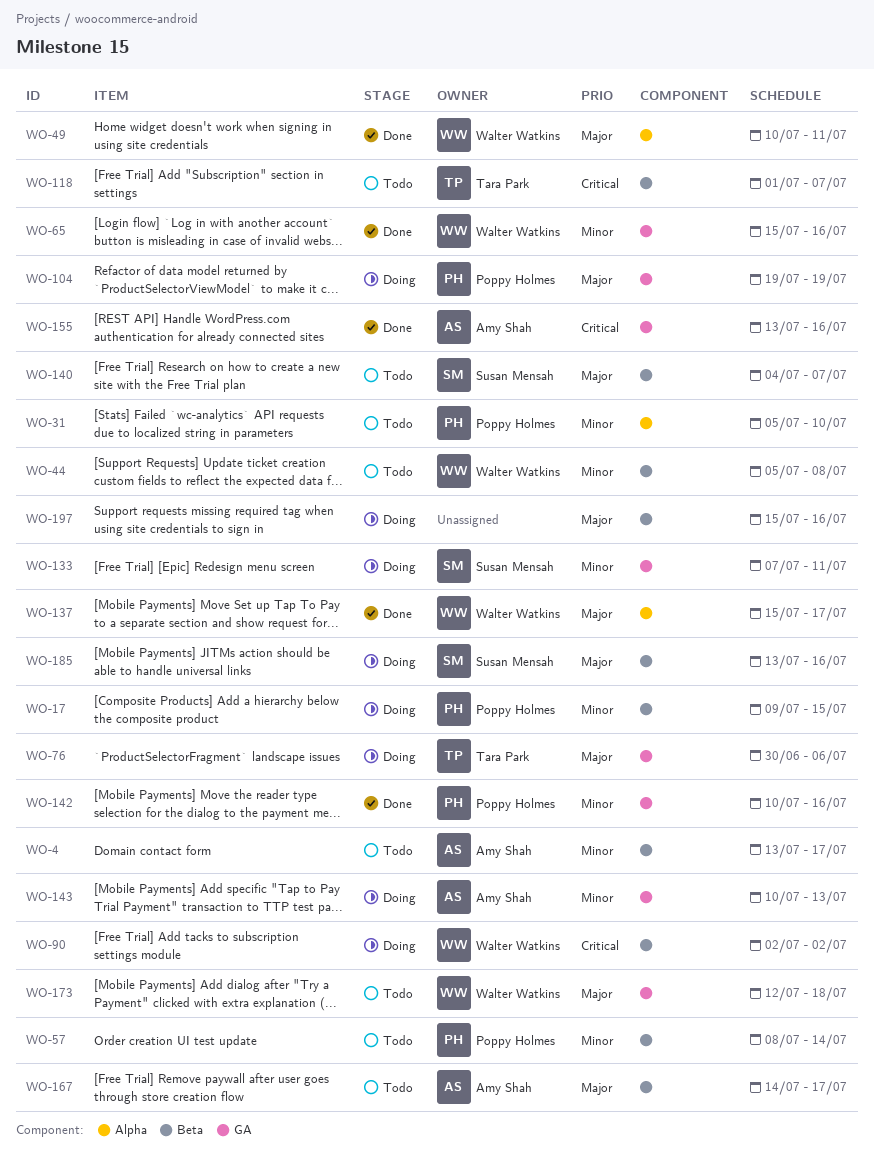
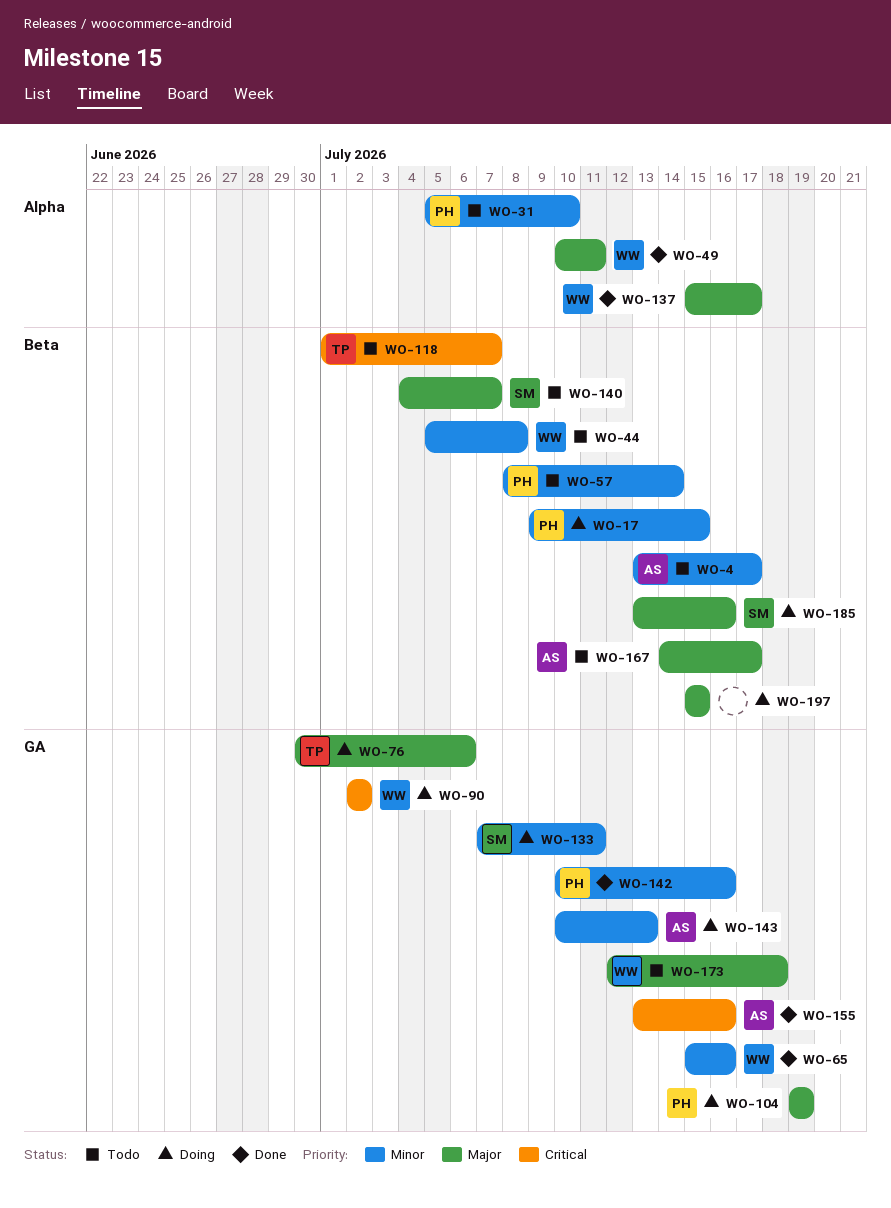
WO-90, label: Beta -> GA
WO-197, due: Jul 16 -> Jul 15

